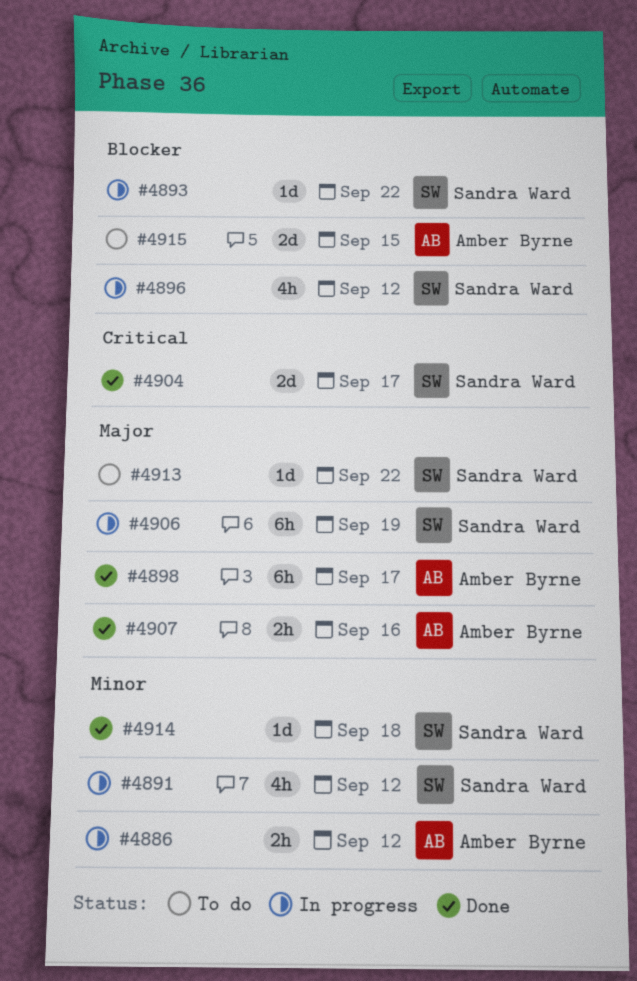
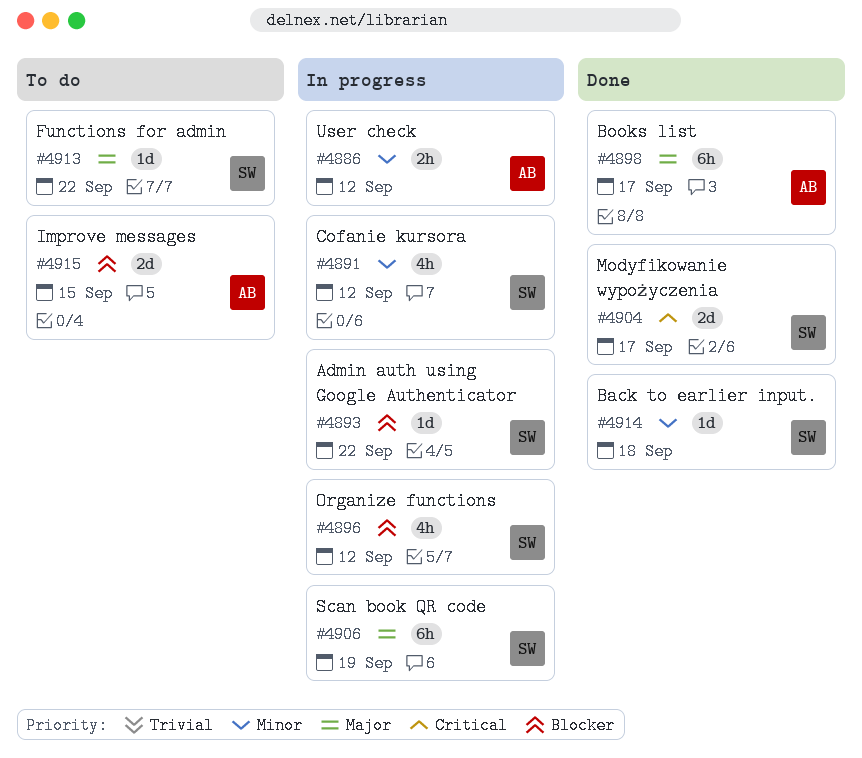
#4907: present -> none

